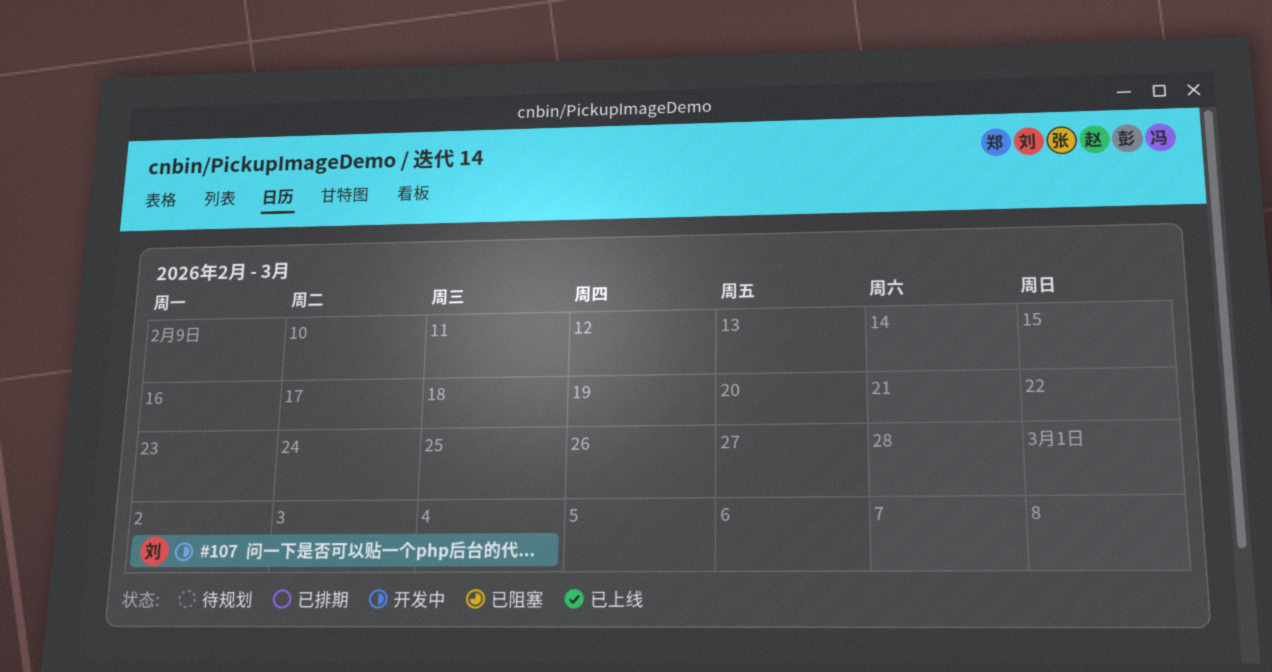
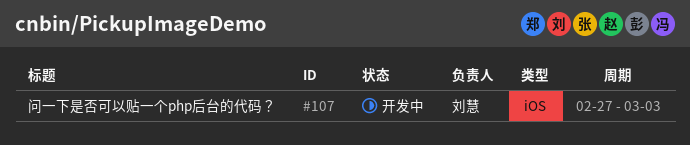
#107, start: Mar 2 -> Feb 27
#107, due: Mar 4 -> Mar 3

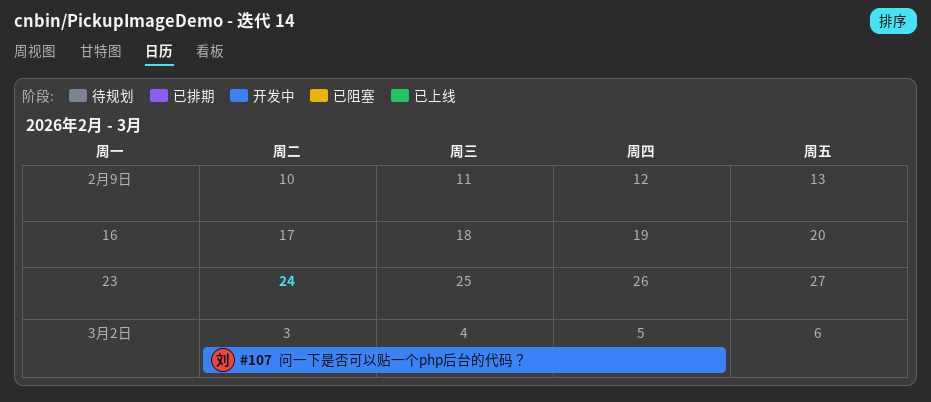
#107, start: Feb 27 -> Mar 3
#107, due: Mar 3 -> Mar 5

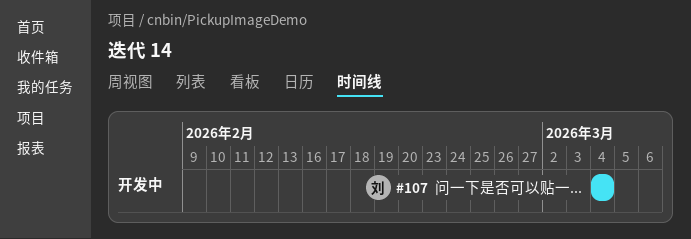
#107, start: Mar 3 -> Mar 4
#107, due: Mar 5 -> Mar 4

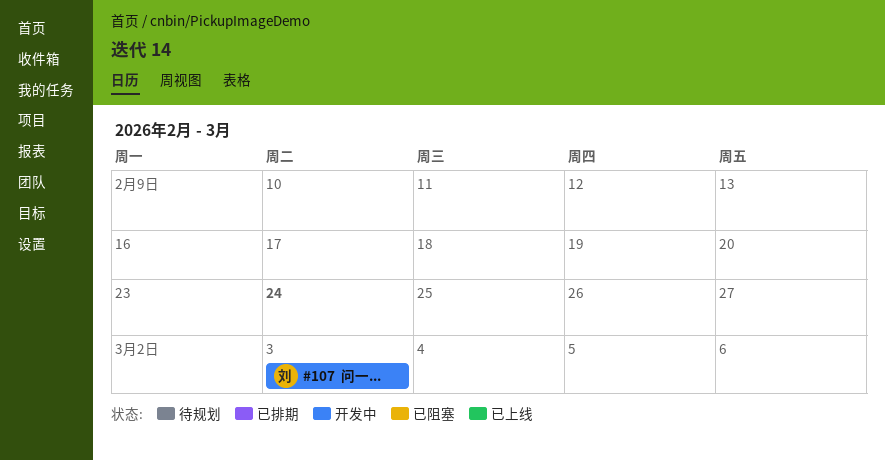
#107, start: Mar 4 -> Mar 3
#107, due: Mar 4 -> Mar 3

